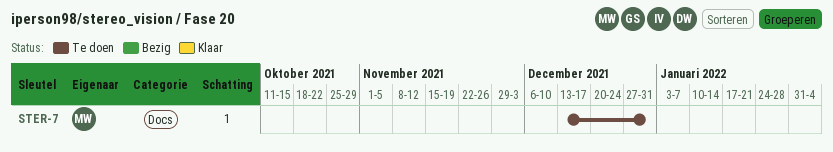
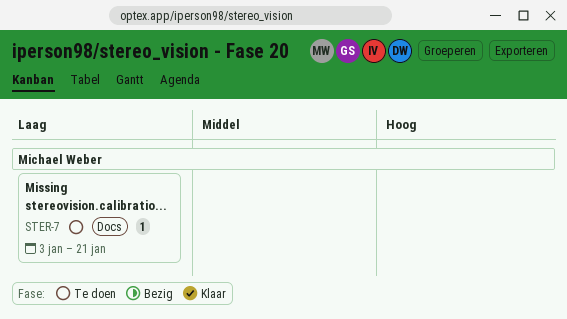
STER-7, start: Dec 13 -> Jan 3
STER-7, due: Dec 31 -> Jan 21

